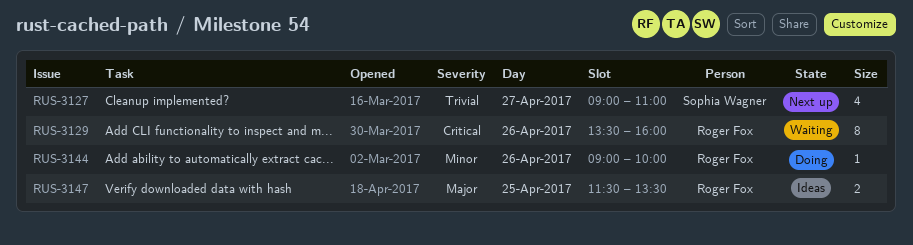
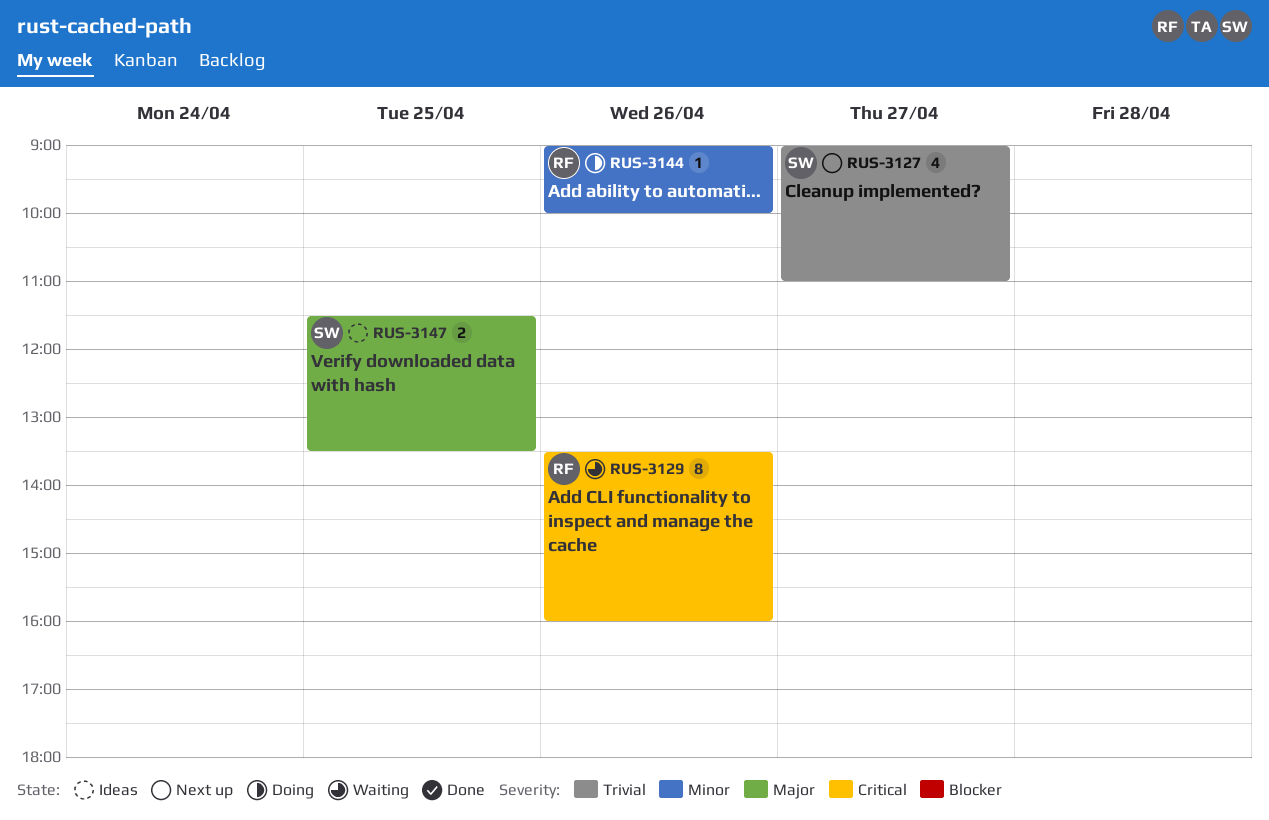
RUS-3147, owner: Roger Fox -> Sophia Wagner

